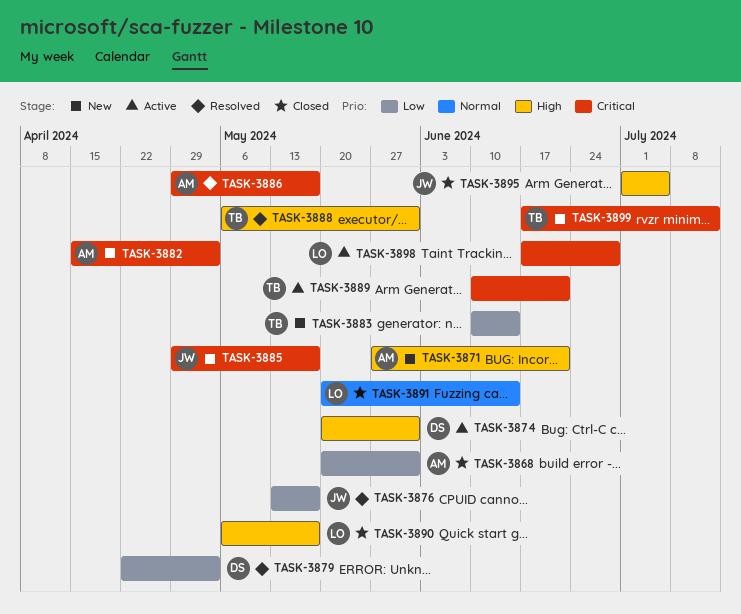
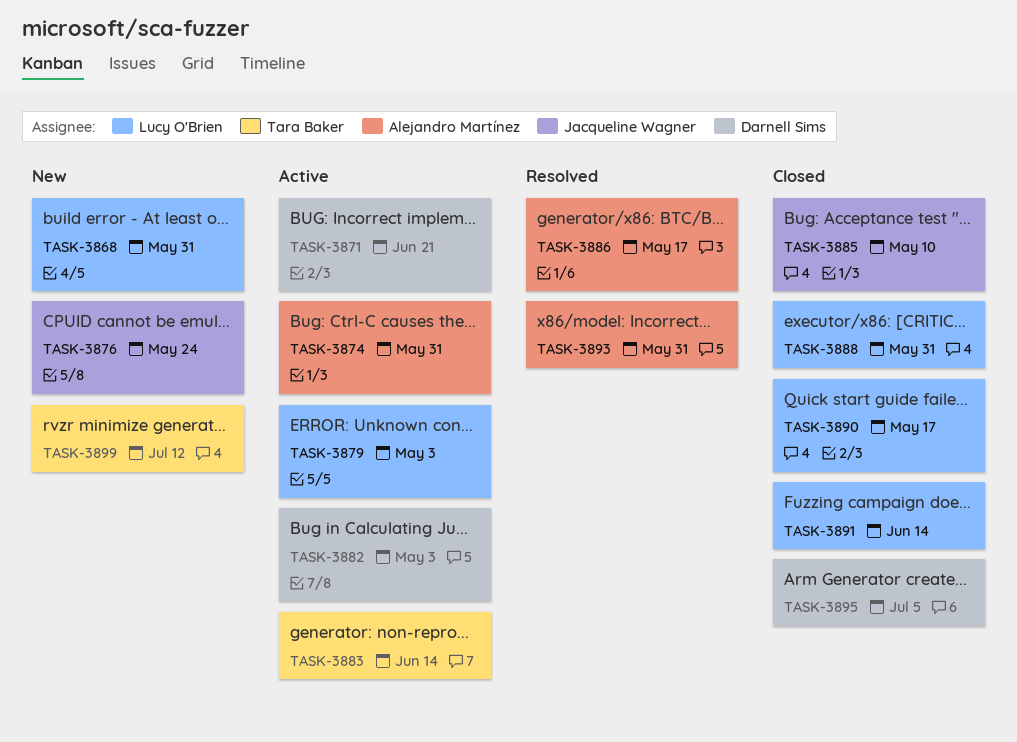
TASK-3868, status: Closed -> New
TASK-3868, owner: Alejandro Martínez -> Lucy O'Brien
TASK-3871, status: New -> Active
TASK-3871, owner: Alejandro Martínez -> Darnell Sims
TASK-3874, owner: Darnell Sims -> Alejandro Martínez
TASK-3876, status: Resolved -> New
TASK-3876, due: May 17 -> May 24
TASK-3879, status: Resolved -> Active
TASK-3879, owner: Darnell Sims -> Lucy O'Brien
TASK-3882, status: New -> Active
TASK-3882, owner: Alejandro Martínez -> Darnell Sims
TASK-3883, status: New -> Active
TASK-3885, status: New -> Closed
TASK-3885, due: May 17 -> May 10
TASK-3888, status: Resolved -> Closed
TASK-3888, owner: Tara Baker -> Lucy O'Brien
TASK-3889: present -> none
TASK-3893: none -> present
TASK-3895, owner: Jacqueline Wagner -> Darnell Sims
TASK-3898: present -> none

